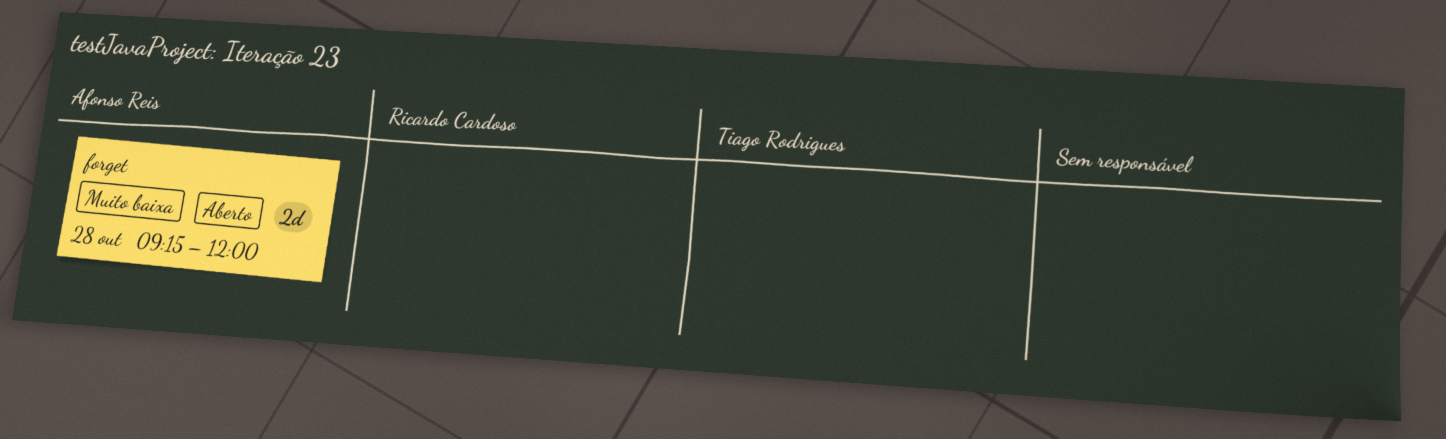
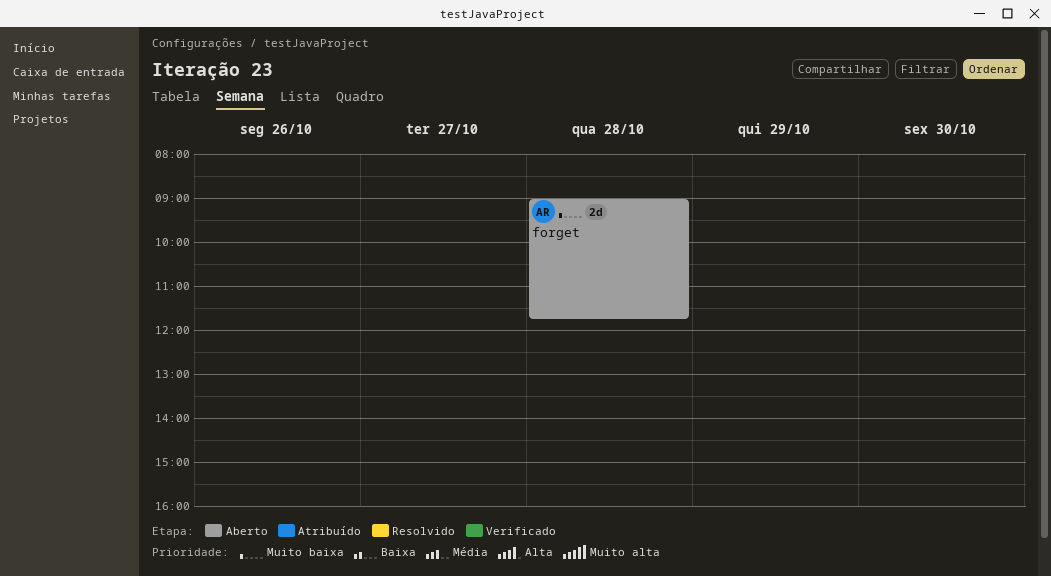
forget, begins: 09:15 -> 09:00
forget, ends: 12:00 -> 11:45

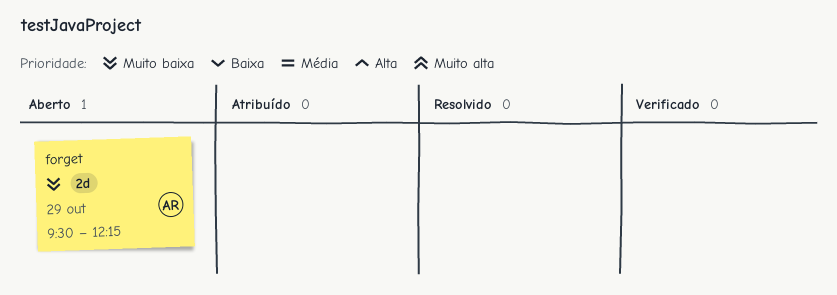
forget, day: Oct 28 -> Oct 29
forget, begins: 09:00 -> 09:30
forget, ends: 11:45 -> 12:15

